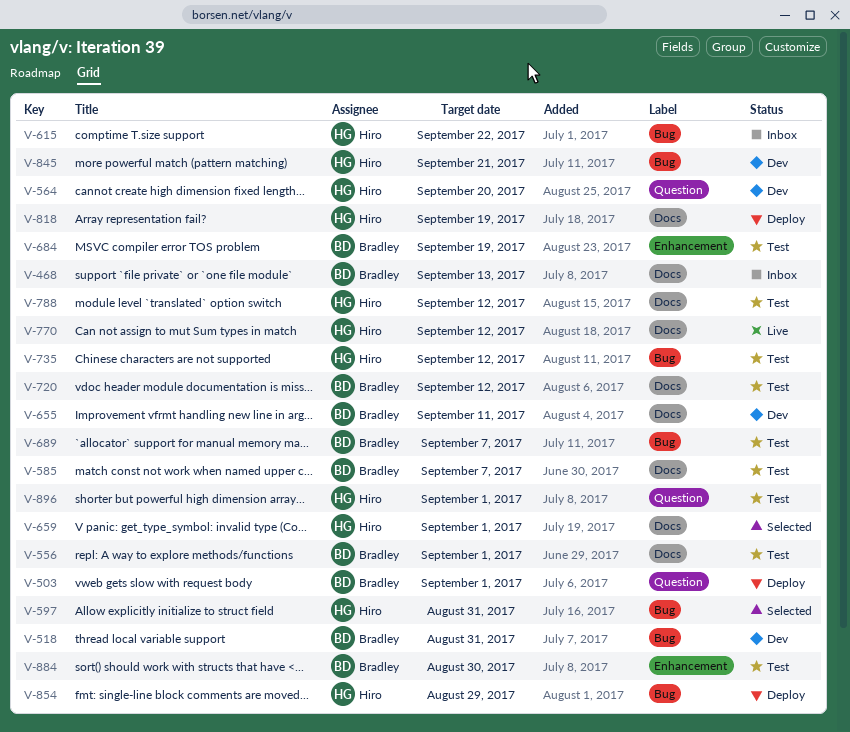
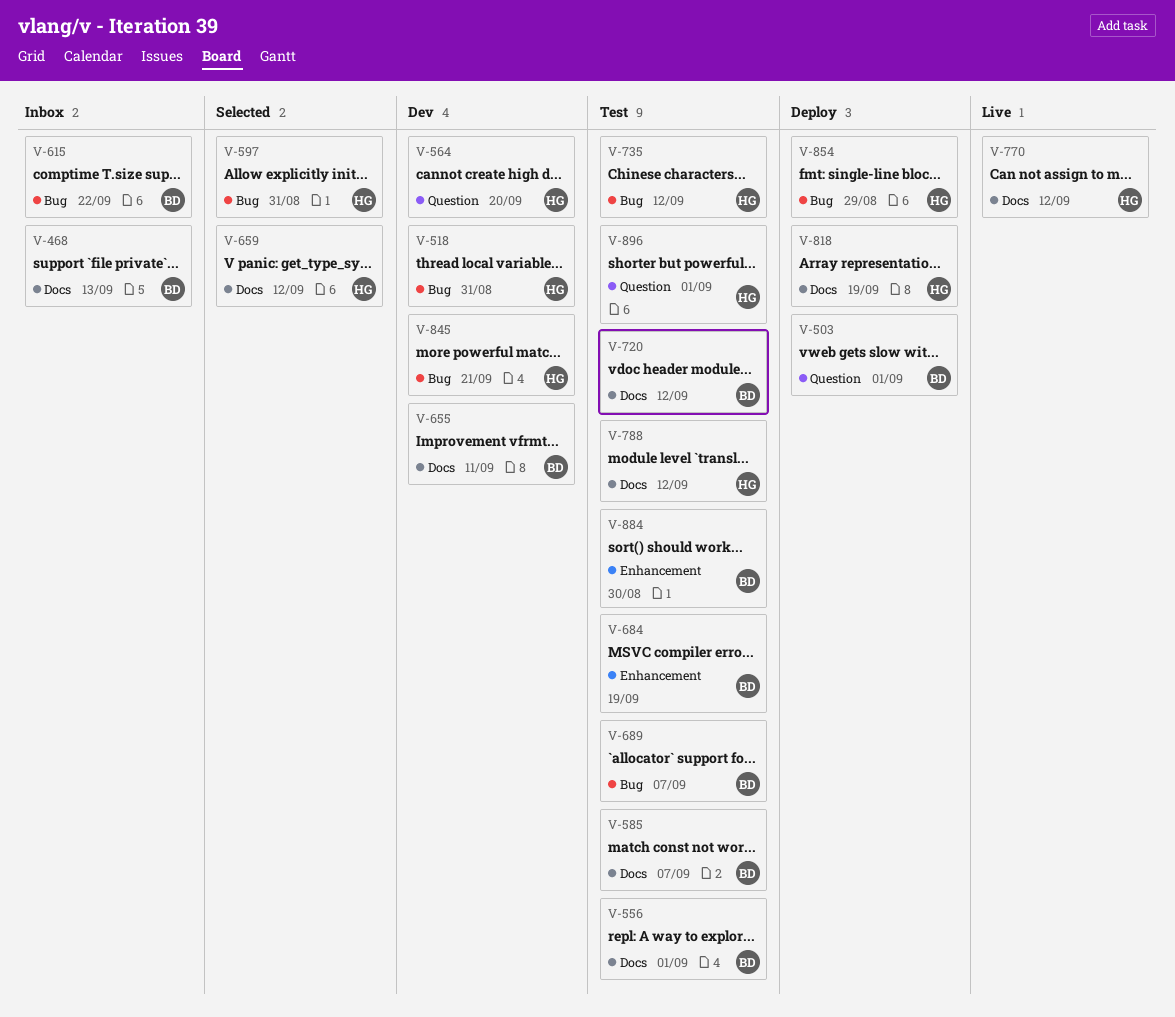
V-518, owner: Bradley -> Hiro
V-615, owner: Hiro -> Bradley
V-659, due: Sep 1 -> Sep 12

